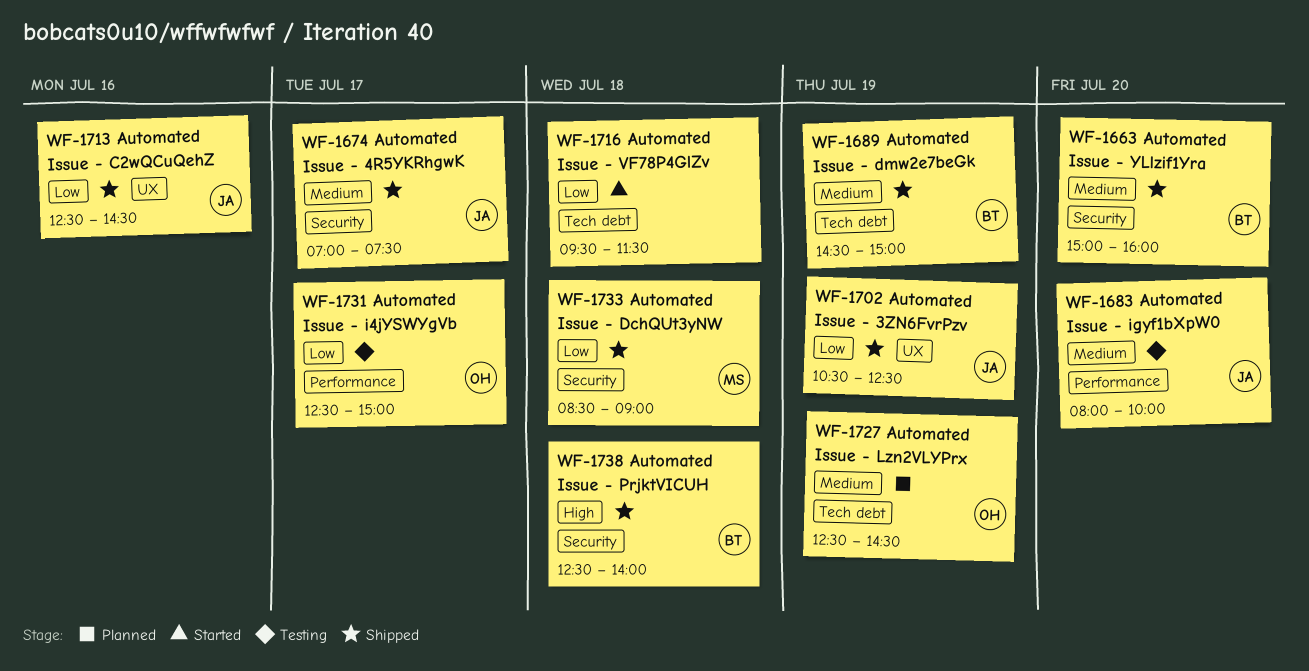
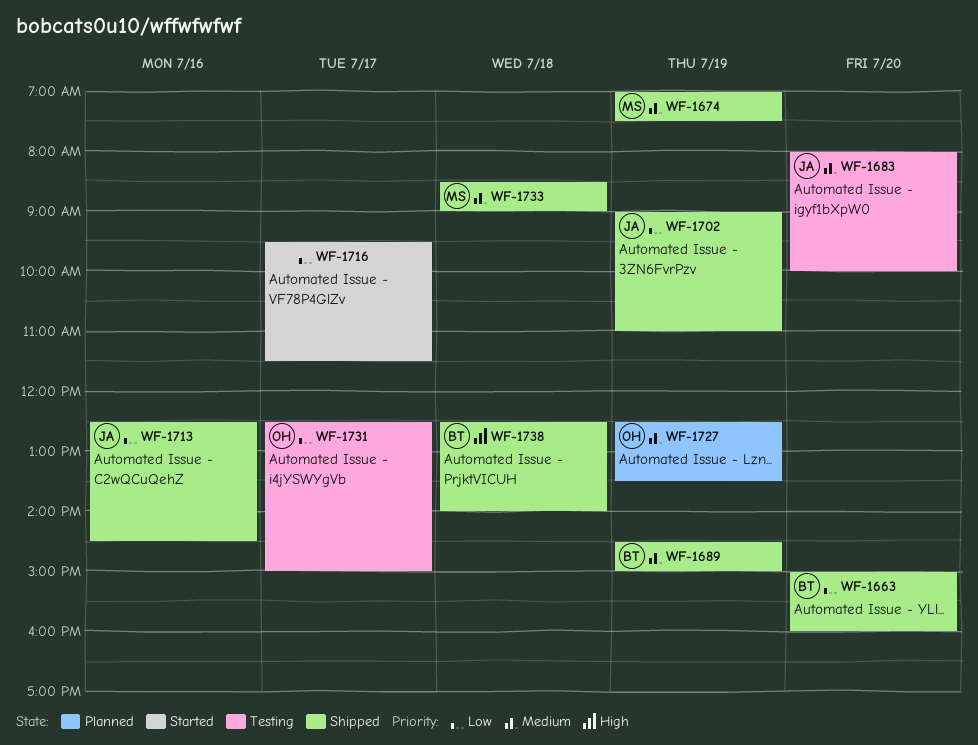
WF-1663, priority: Medium -> Low
WF-1674, owner: JA -> MS
WF-1674, day: Jul 17 -> Jul 19
WF-1702, begins: 10:30 -> 09:00
WF-1702, ends: 12:30 -> 11:00
WF-1716, day: Jul 18 -> Jul 17
WF-1727, ends: 14:30 -> 13:30
WF-1733, priority: Low -> Medium

